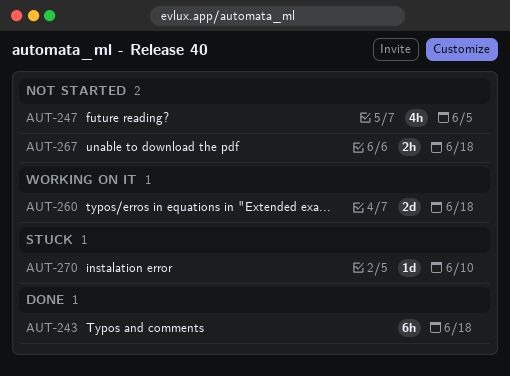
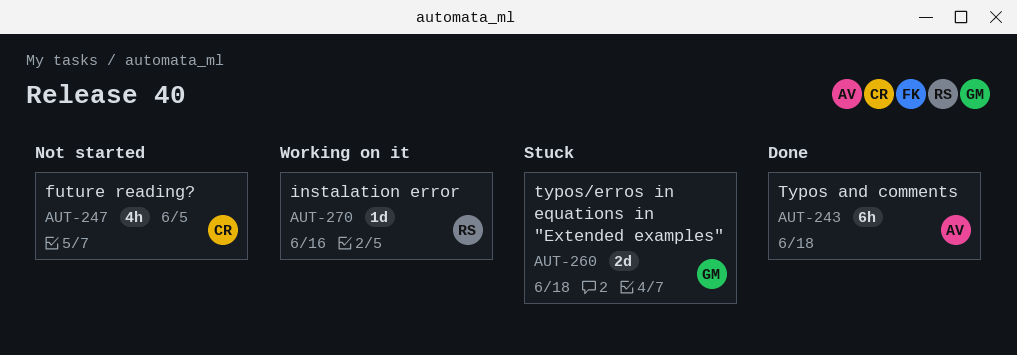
AUT-260, status: Working on it -> Stuck
AUT-267: present -> none
AUT-270, status: Stuck -> Working on it
AUT-270, due: Jun 10 -> Jun 16

